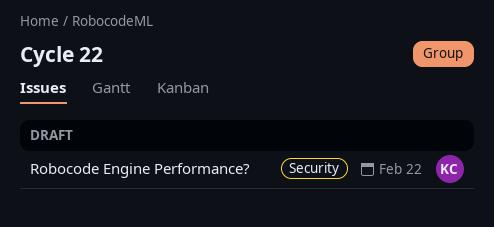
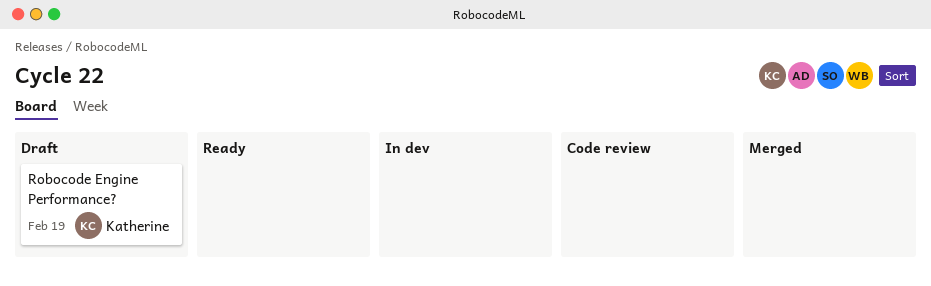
Robocode Engine Performance?, due: Feb 22 -> Feb 19

